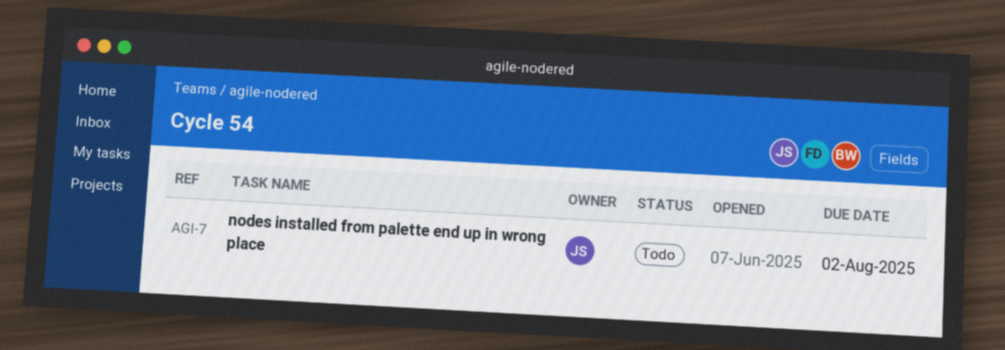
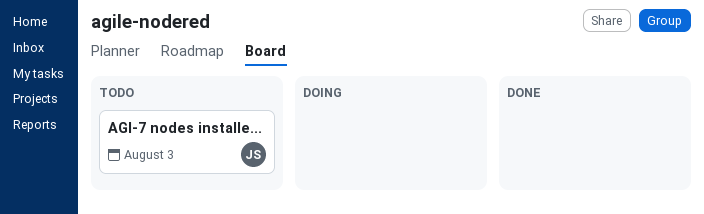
AGI-7, due: Aug 2 -> Aug 3

